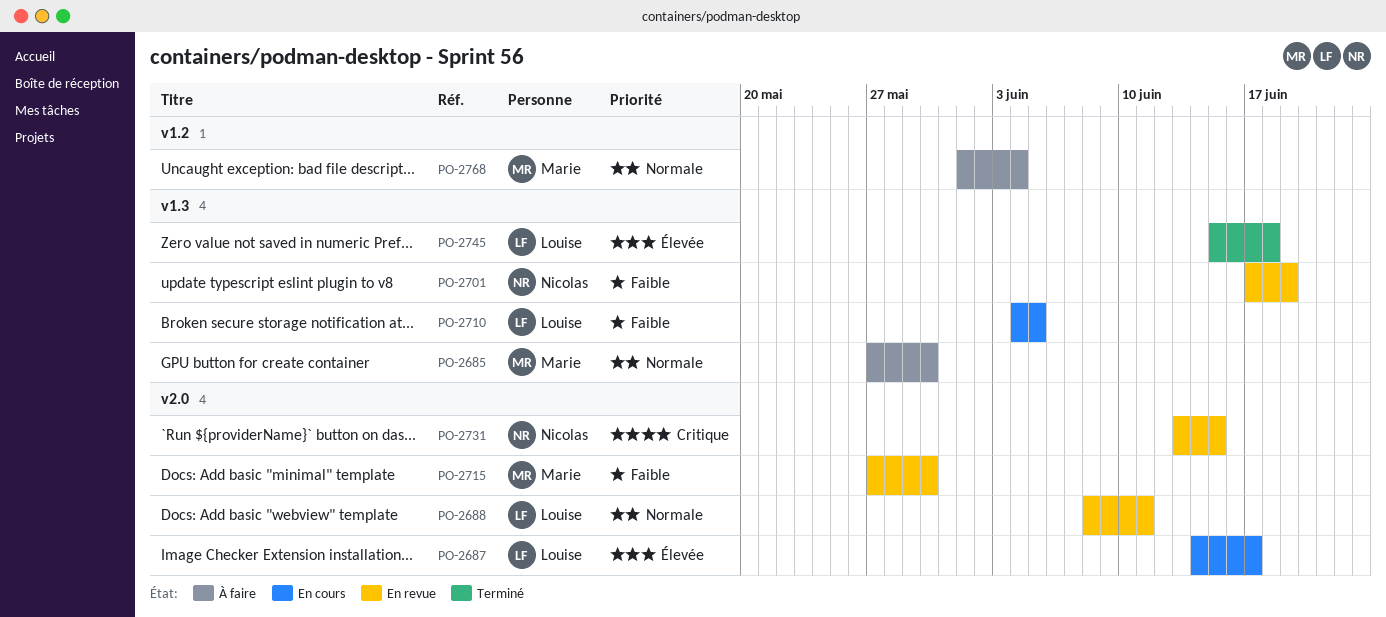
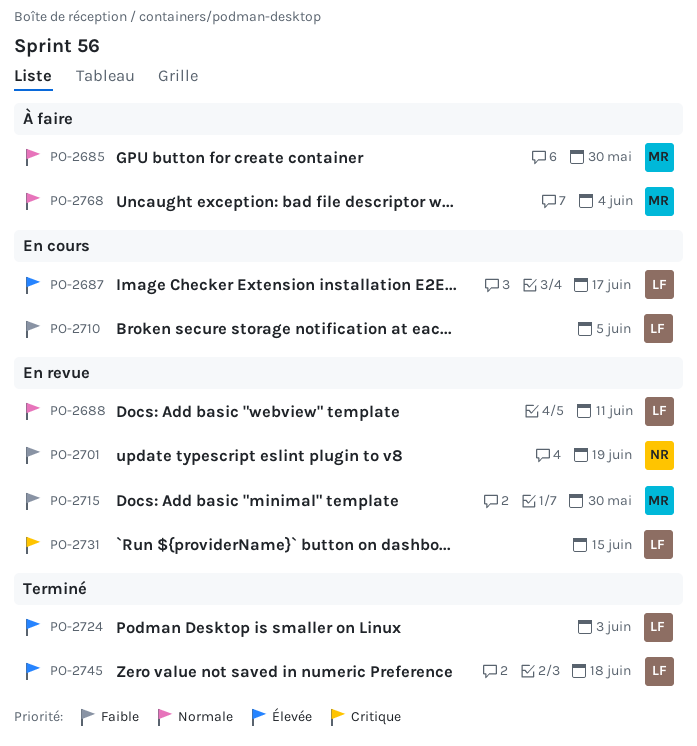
PO-2724: none -> present
PO-2731, owner: Nicolas -> Louise

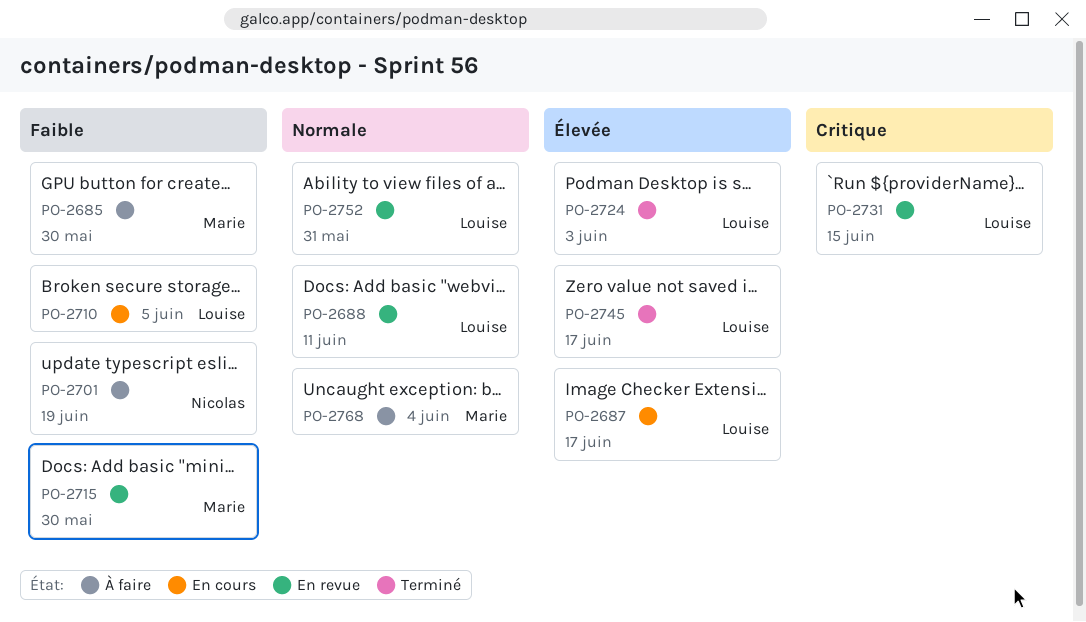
PO-2685, priority: Normale -> Faible
PO-2701, status: En revue -> À faire
PO-2745, due: Jun 18 -> Jun 17
PO-2752: none -> present

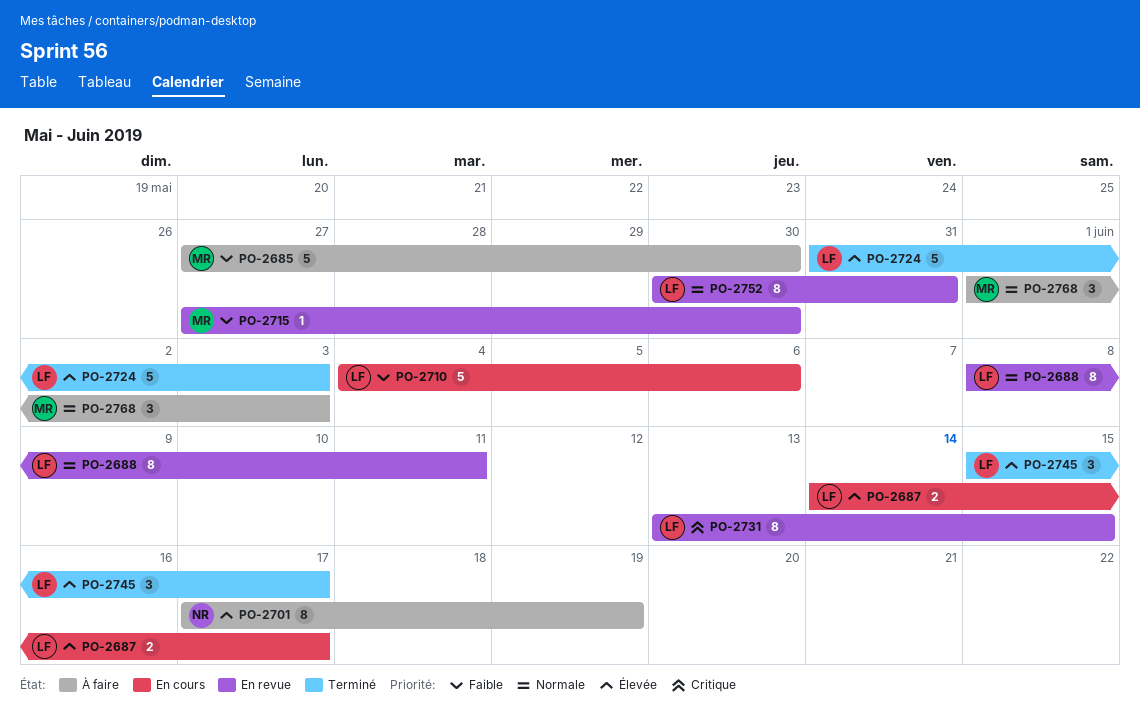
PO-2701, priority: Faible -> Élevée
PO-2710, due: Jun 5 -> Jun 6
PO-2768, due: Jun 4 -> Jun 3

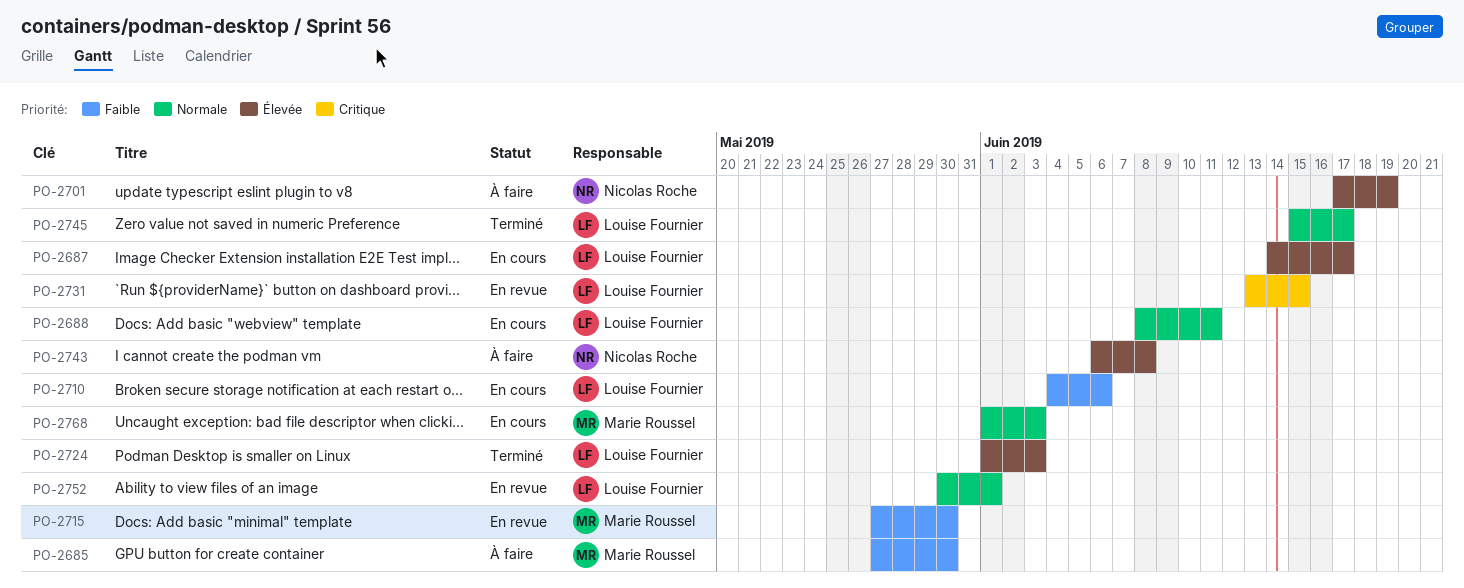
PO-2688, status: En revue -> En cours
PO-2724, start: May 31 -> Jun 1
PO-2743: none -> present
PO-2745, priority: Élevée -> Normale
PO-2752, due: May 31 -> Jun 1
PO-2768, status: À faire -> En cours

